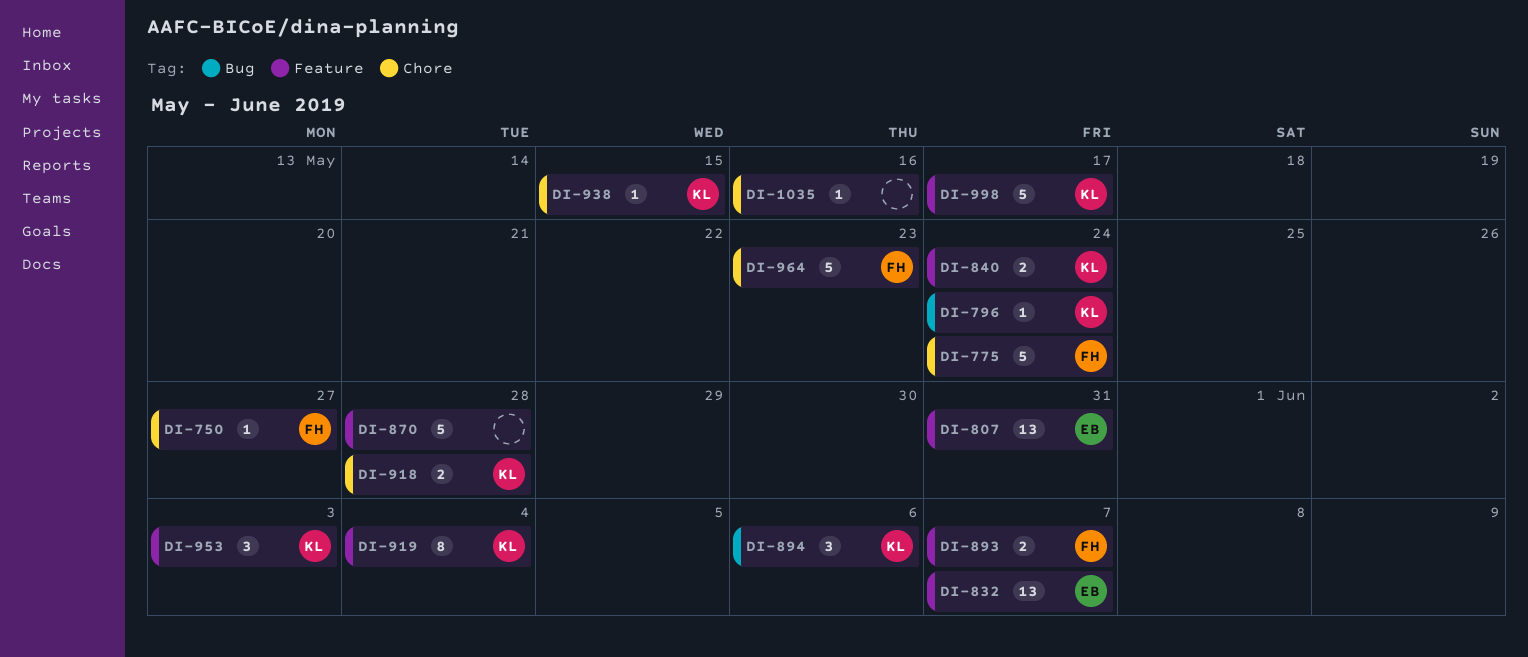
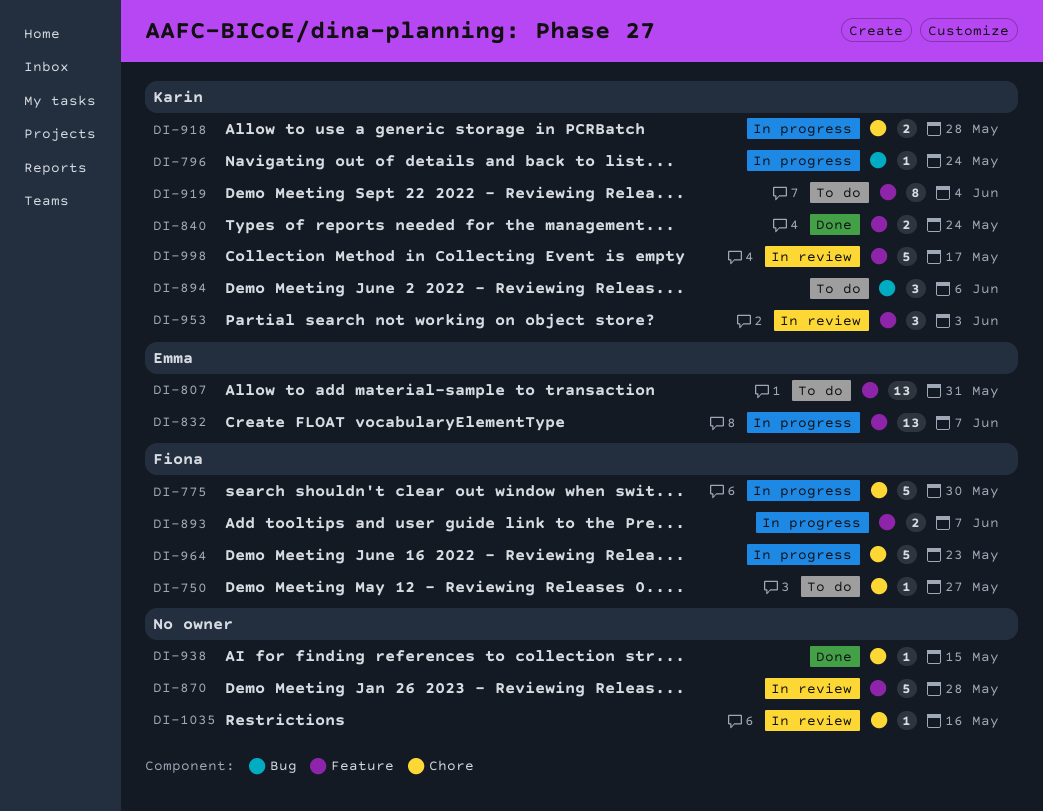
DI-775, due: May 24 -> May 30
DI-938, owner: Karin -> none

